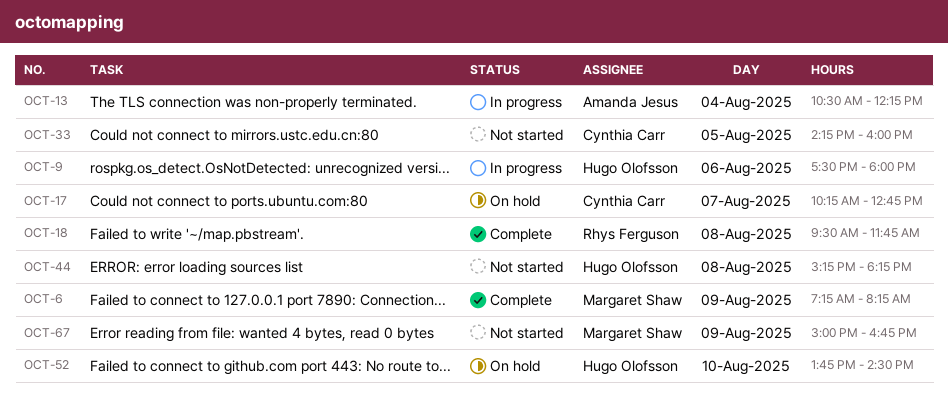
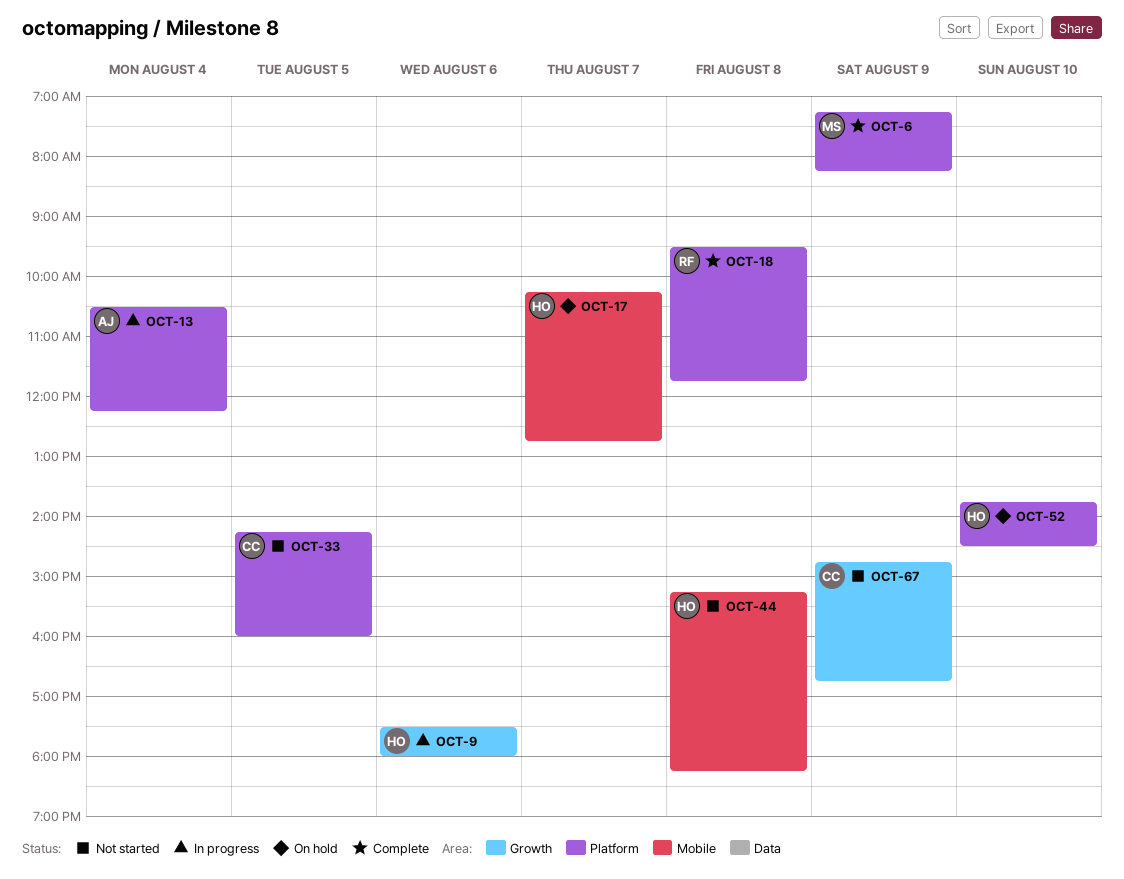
OCT-17, owner: Cynthia Carr -> Hugo Olofsson
OCT-67, owner: Margaret Shaw -> Cynthia Carr
OCT-67, begins: 15:00 -> 14:45

